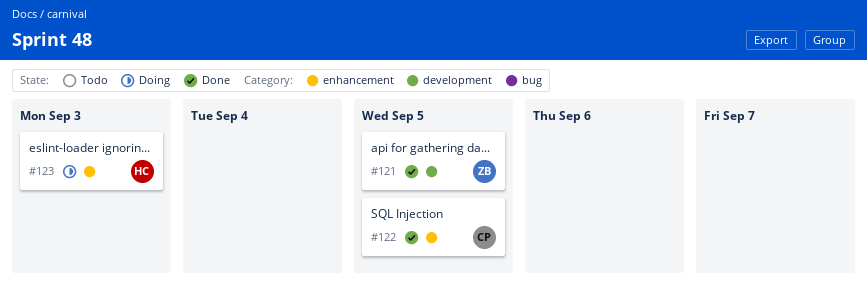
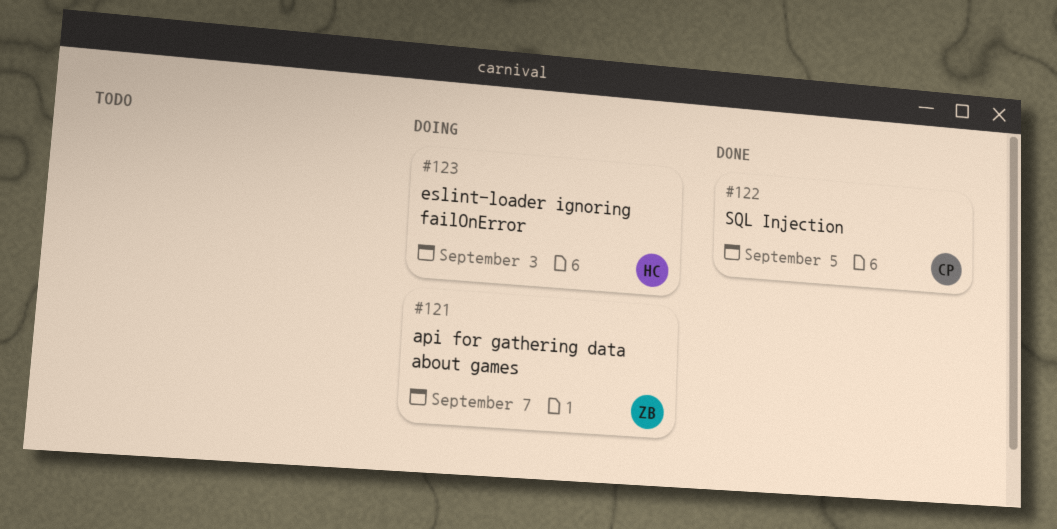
#121, status: Done -> Doing
#121, due: Sep 5 -> Sep 7

